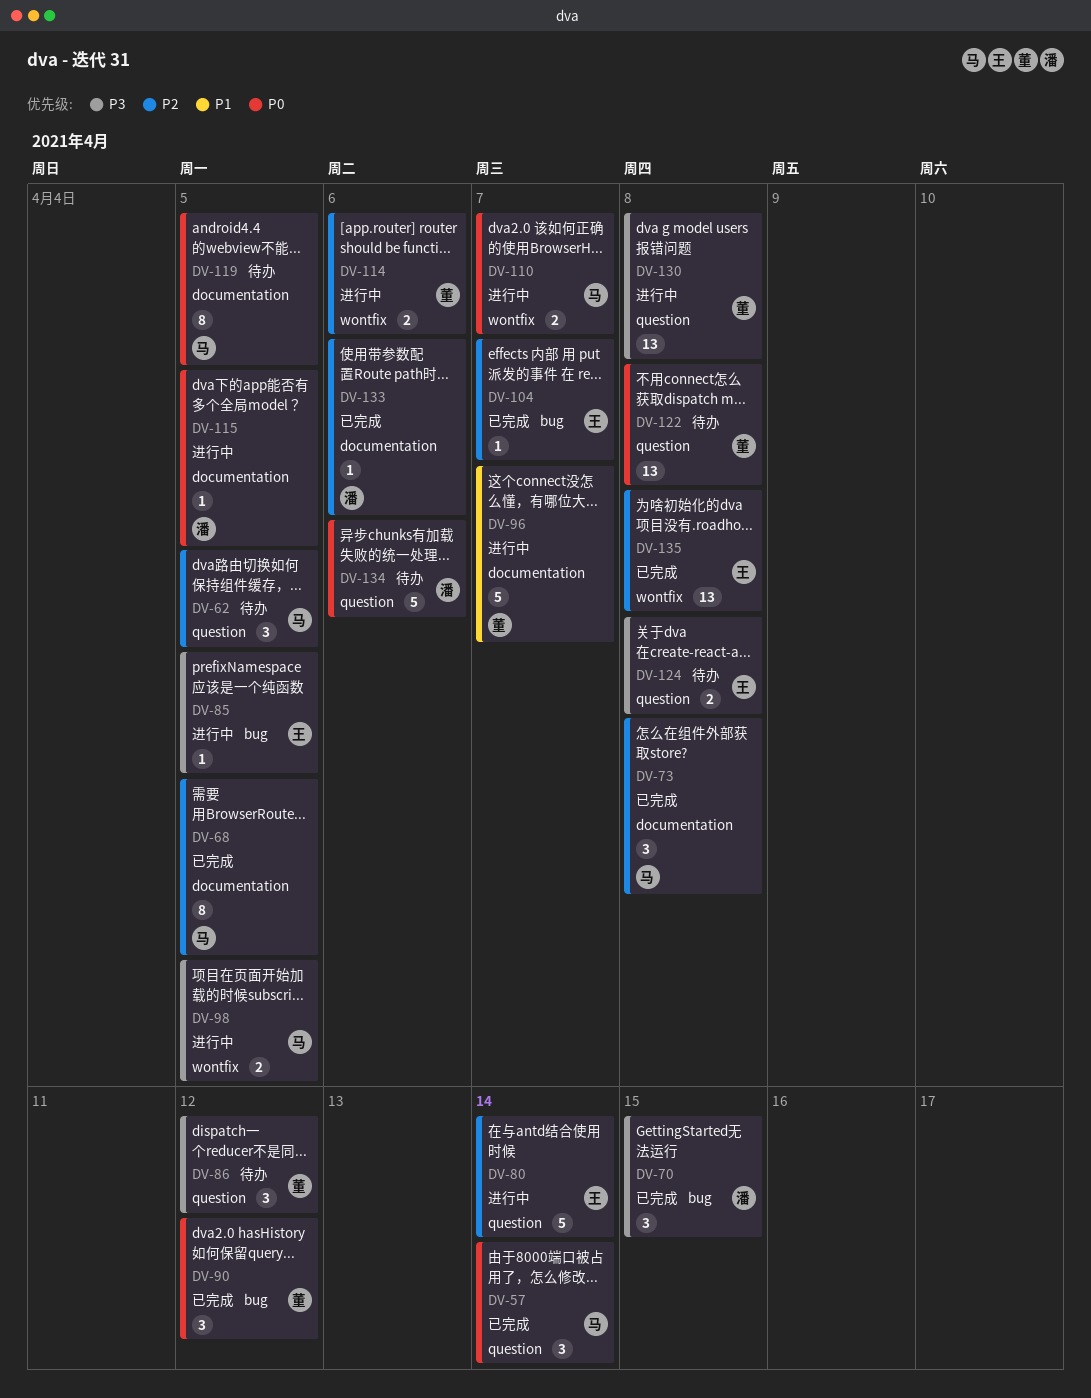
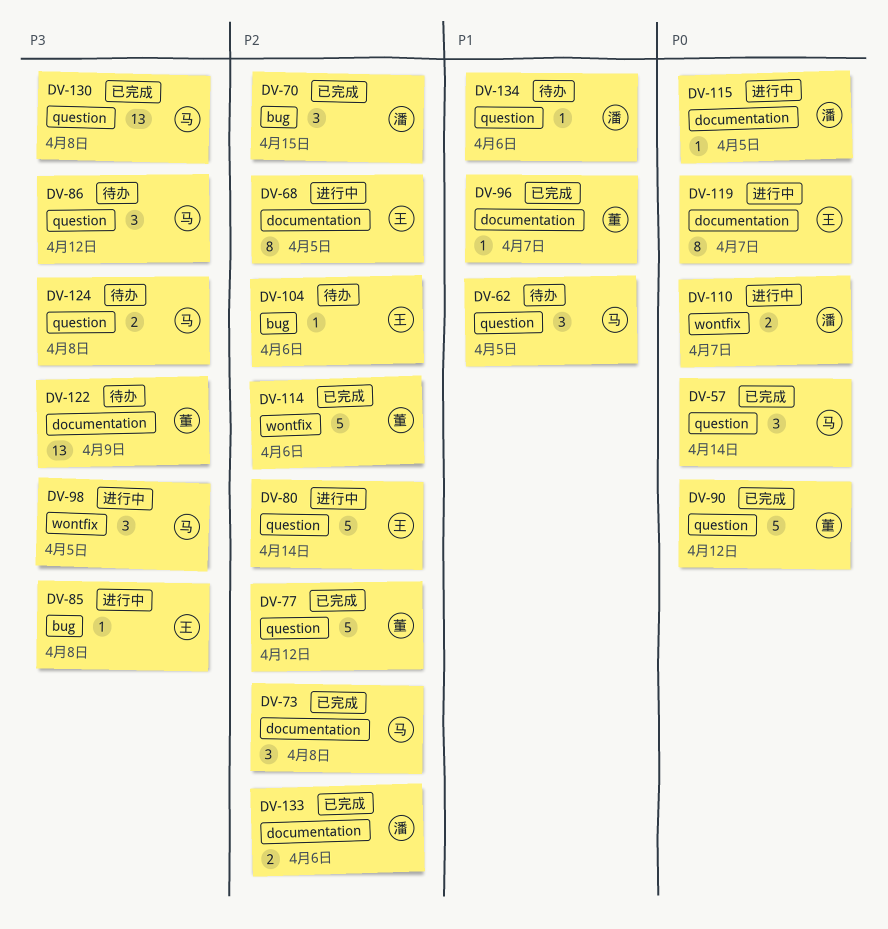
DV-62, priority: P2 -> P1
DV-68, status: 已完成 -> 进行中
DV-68, owner: 马 -> 王
DV-70, priority: P3 -> P2
DV-77: none -> present
DV-85, due: Apr 5 -> Apr 8
DV-86, owner: 董 -> 马
DV-90, label: bug -> question
DV-90, estimate: 3 -> 5
DV-96, status: 进行中 -> 已完成
DV-96, estimate: 5 -> 1
DV-98, estimate: 2 -> 3
DV-104, status: 已完成 -> 待办
DV-104, due: Apr 7 -> Apr 6
DV-110, owner: 马 -> 潘
DV-114, status: 进行中 -> 已完成
DV-114, estimate: 2 -> 5
DV-119, status: 待办 -> 进行中
DV-119, owner: 马 -> 王
DV-119, due: Apr 5 -> Apr 7
DV-122, priority: P0 -> P3
DV-122, label: question -> documentation
DV-122, due: Apr 8 -> Apr 9
DV-124, owner: 王 -> 马
DV-130, status: 进行中 -> 已完成
DV-130, owner: 董 -> 马
DV-133, estimate: 1 -> 2
DV-134, priority: P0 -> P1
DV-134, estimate: 5 -> 1
DV-135: present -> none

